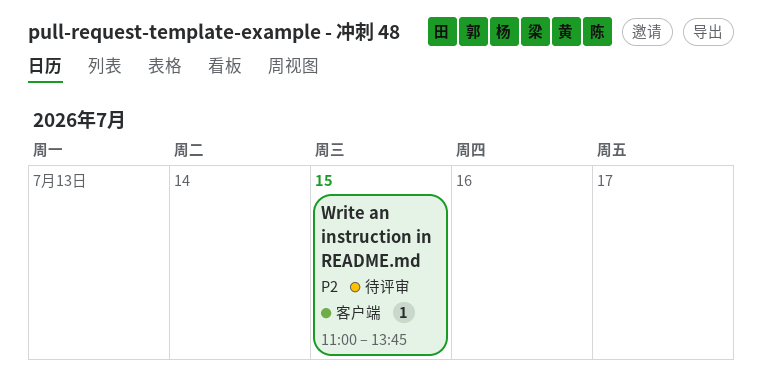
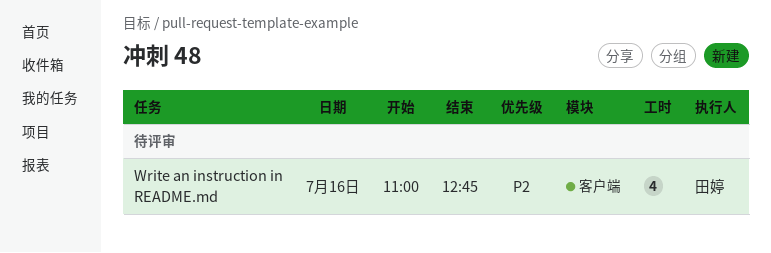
Write an instruction in README.md, estimate: 1 -> 4
Write an instruction in README.md, day: Jul 15 -> Jul 16
Write an instruction in README.md, ends: 13:45 -> 12:45

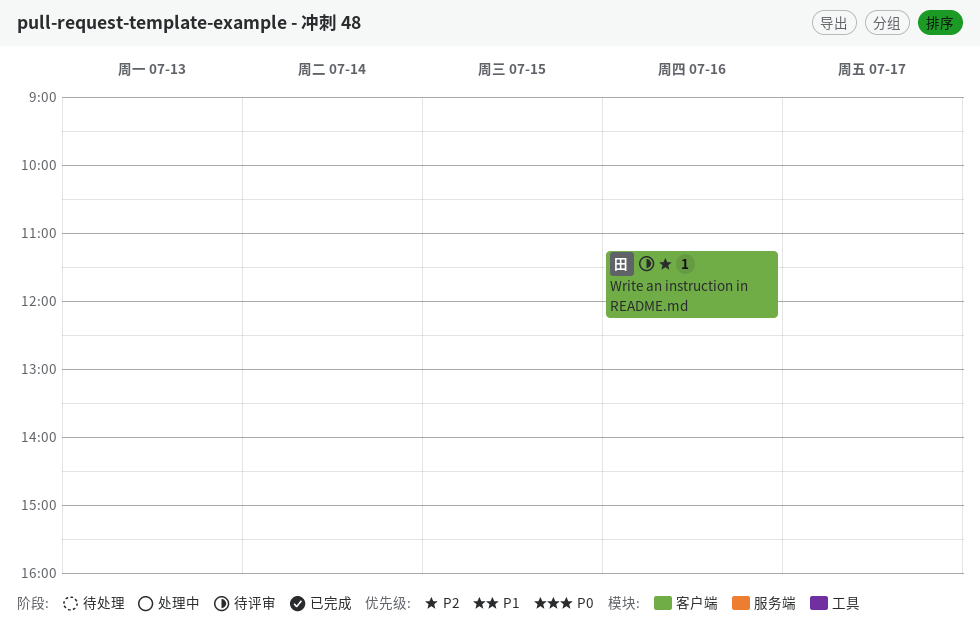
Write an instruction in README.md, estimate: 4 -> 1
Write an instruction in README.md, begins: 11:00 -> 11:15
Write an instruction in README.md, ends: 12:45 -> 12:15

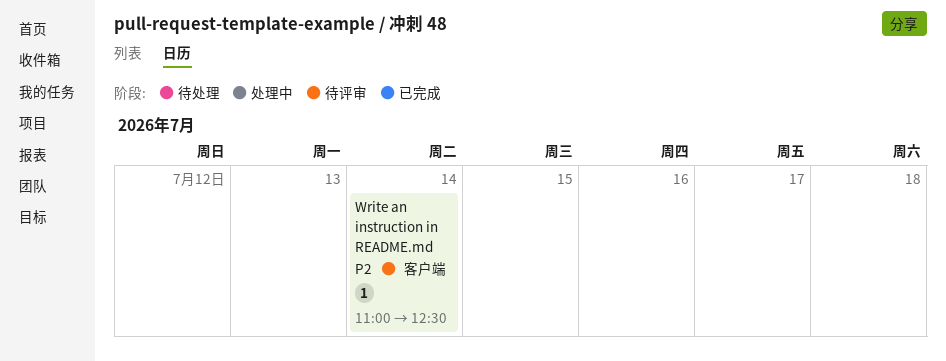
Write an instruction in README.md, day: Jul 16 -> Jul 14
Write an instruction in README.md, begins: 11:15 -> 11:00
Write an instruction in README.md, ends: 12:15 -> 12:30

